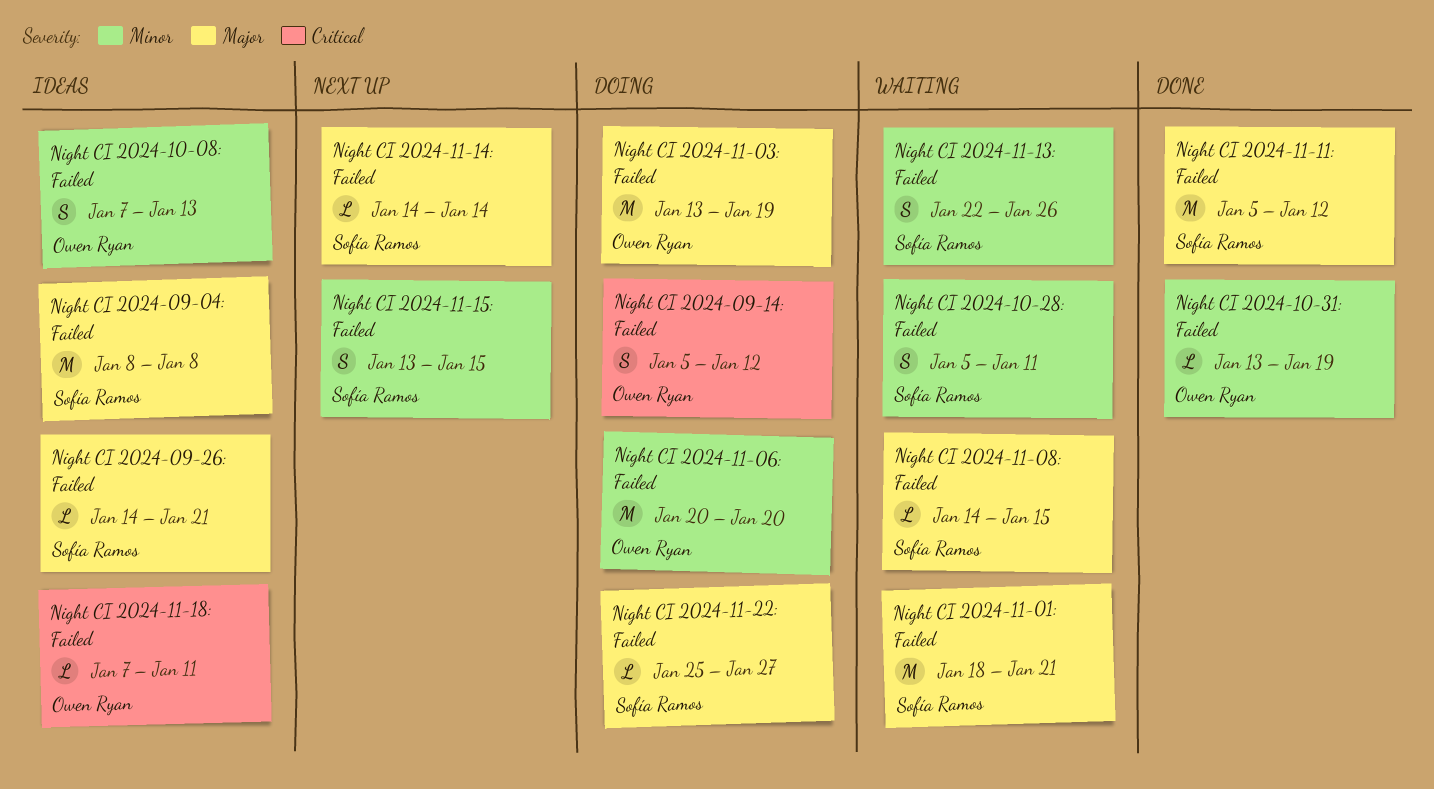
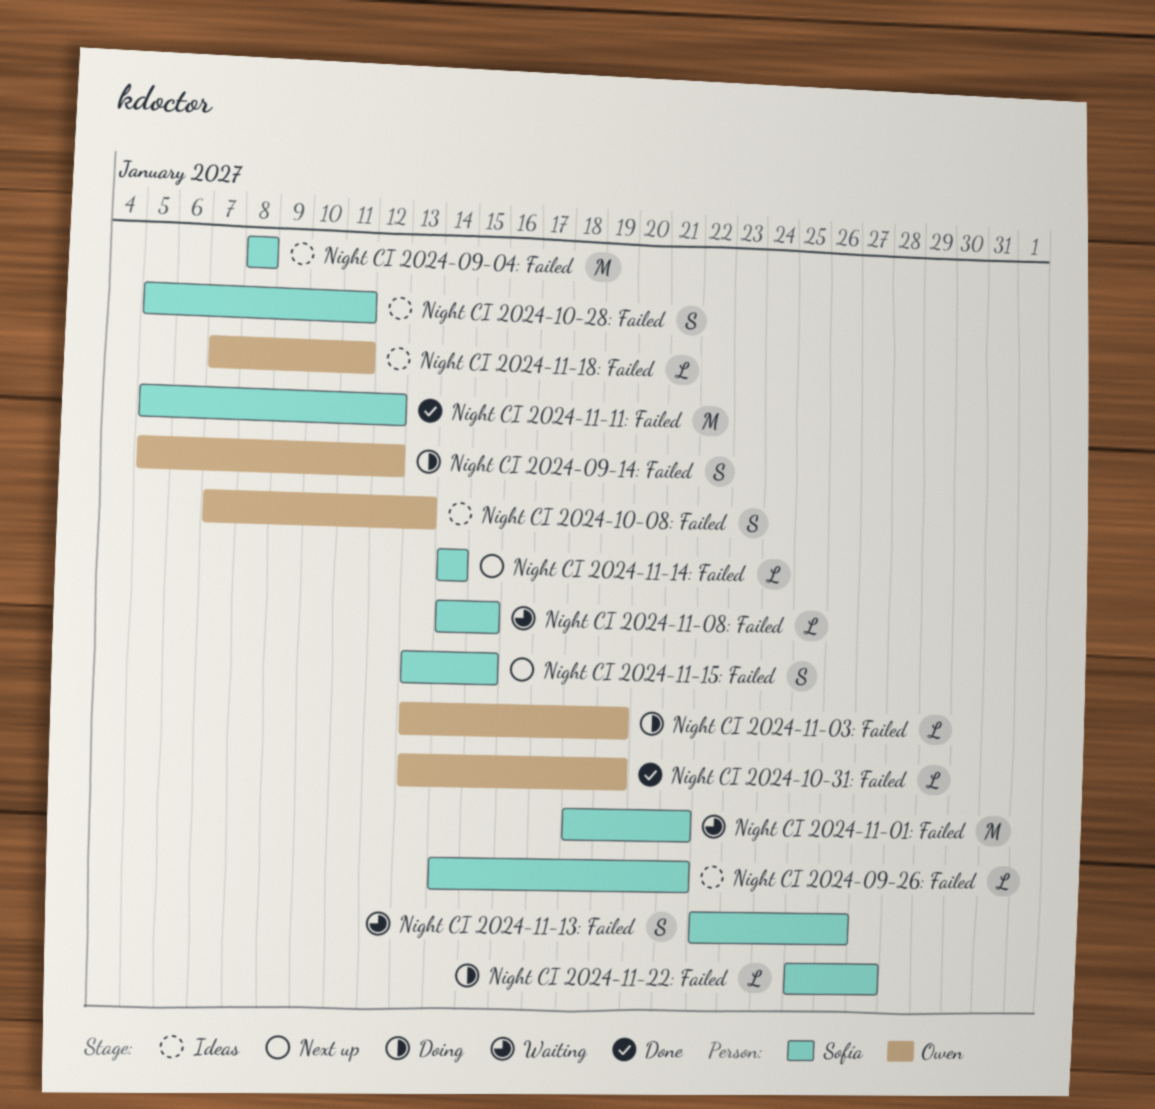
Night CI 2024-10-28: Failed, status: Waiting -> Ideas
Night CI 2024-11-03: Failed, estimate: M -> L
Night CI 2024-11-06: Failed: present -> none

